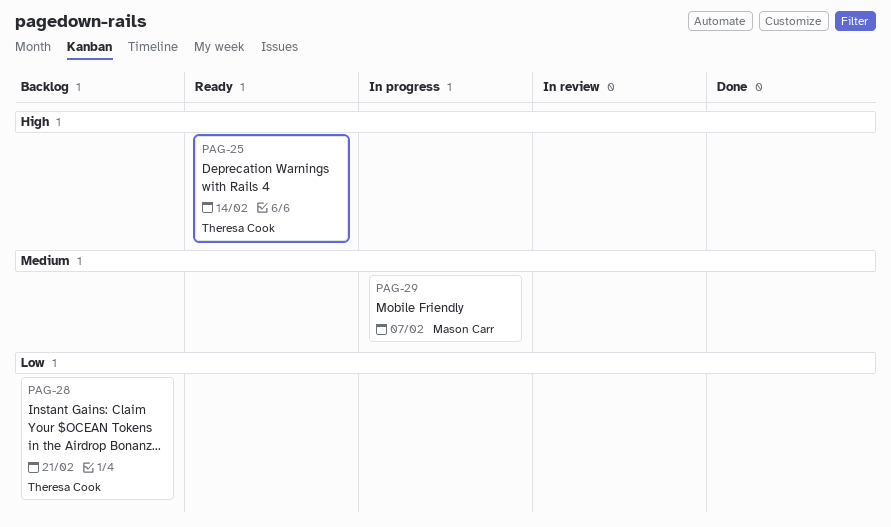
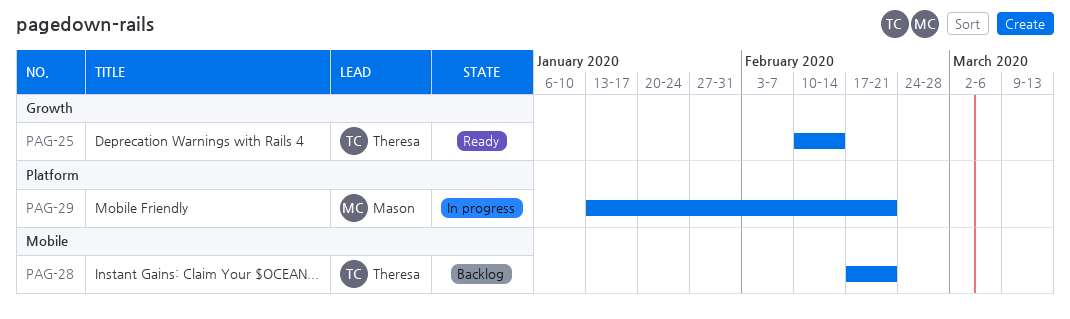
PAG-29, due: Feb 7 -> Feb 21

